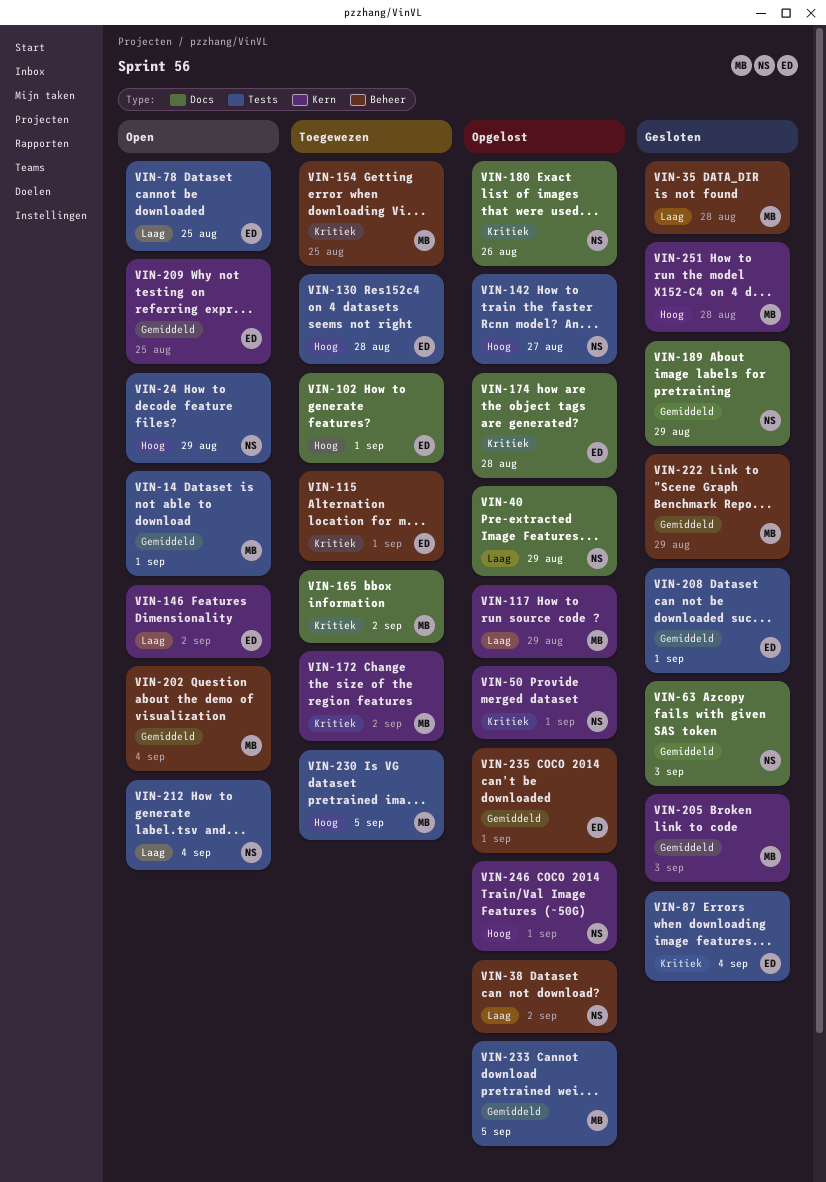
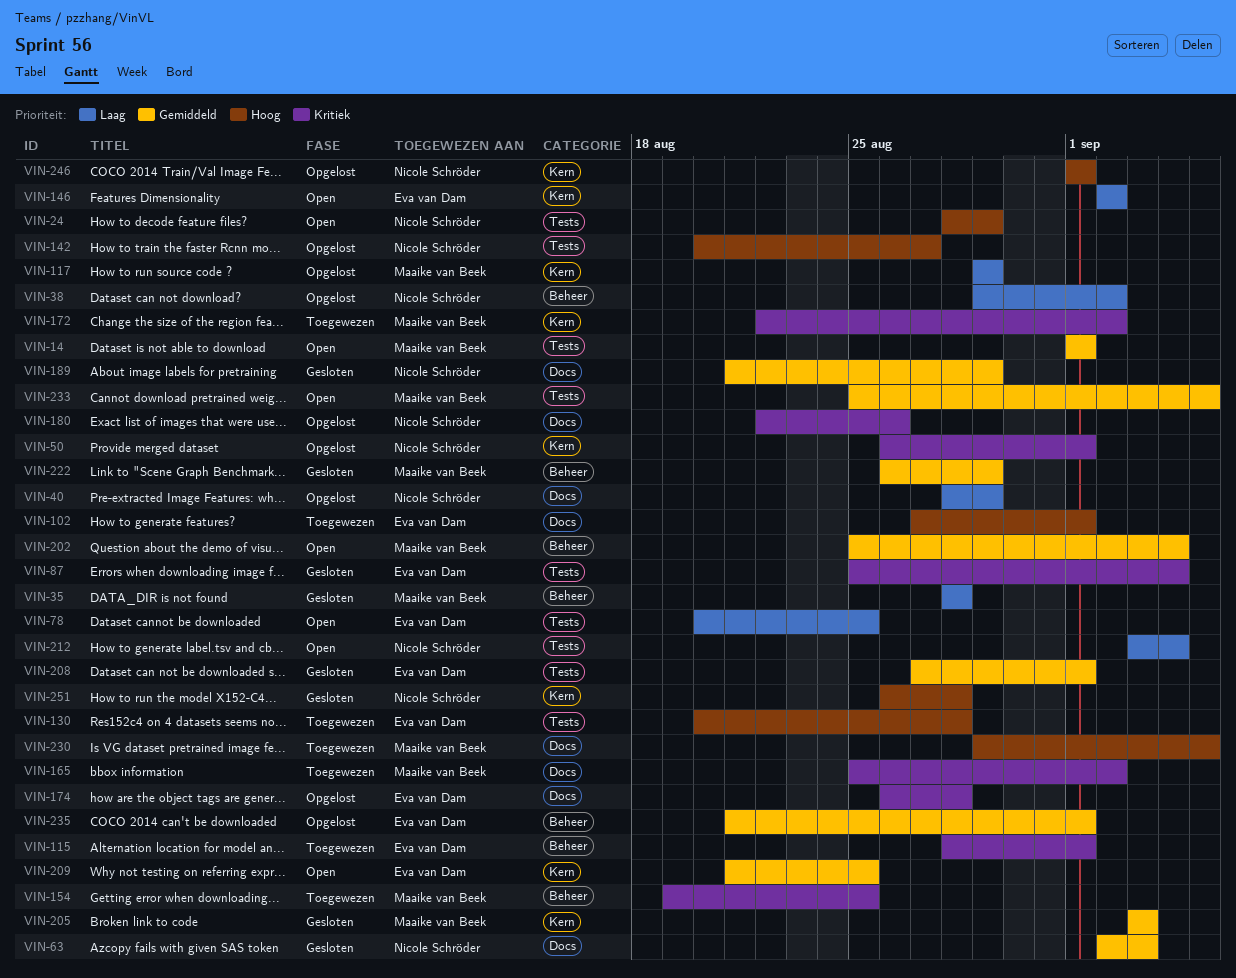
VIN-230, label: Tests -> Docs
VIN-233, status: Opgelost -> Open
VIN-251, owner: Maaike van Beek -> Nicole Schröder

